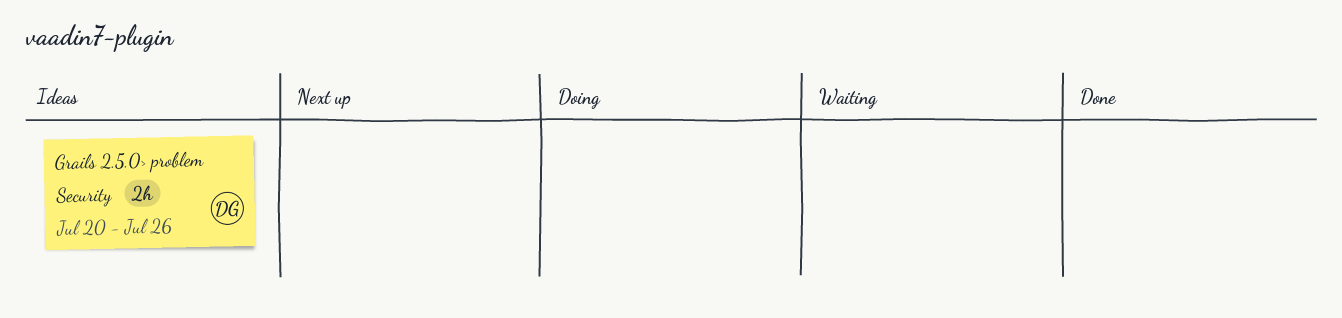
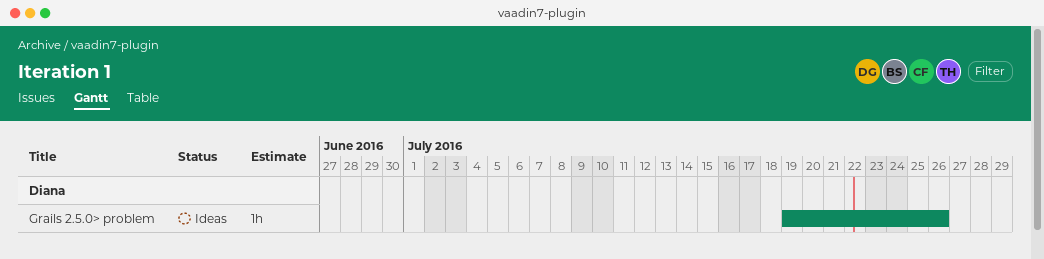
Grails 2.5.0> problem, estimate: 2h -> 1h
Grails 2.5.0> problem, start: Jul 20 -> Jul 19

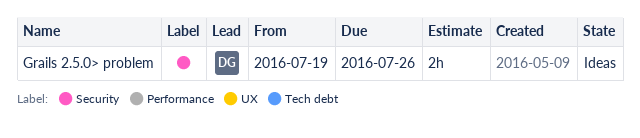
Grails 2.5.0> problem, estimate: 1h -> 2h

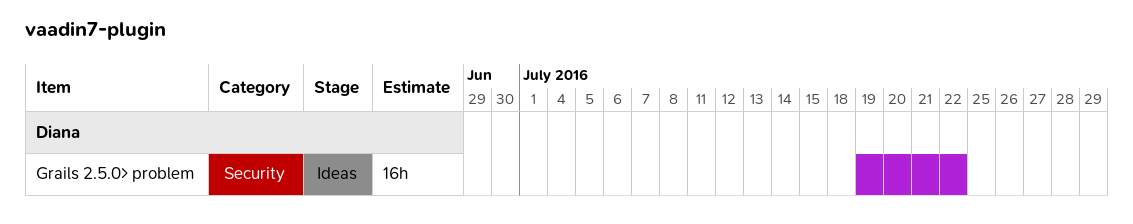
Grails 2.5.0> problem, estimate: 2h -> 16h
Grails 2.5.0> problem, due: Jul 26 -> Jul 22

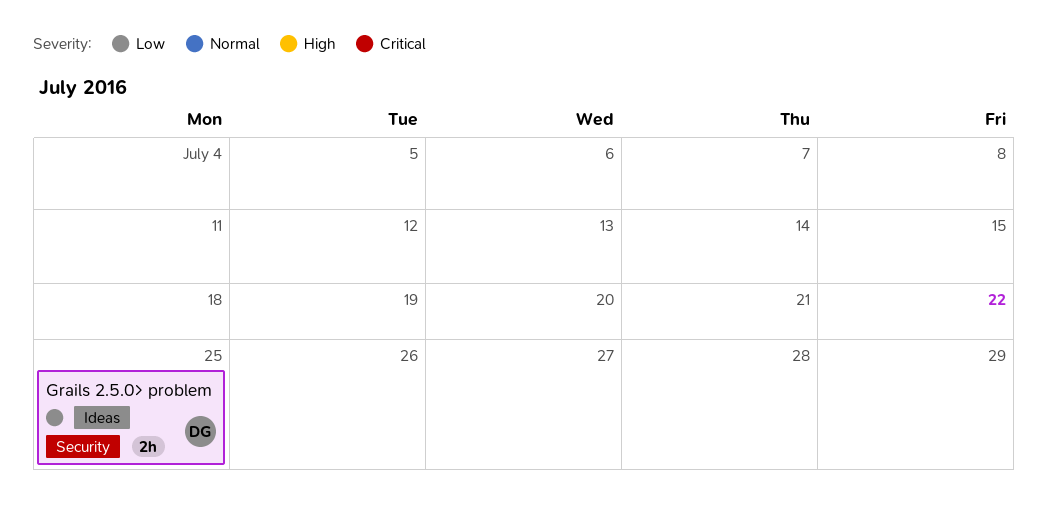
Grails 2.5.0> problem, estimate: 16h -> 2h
Grails 2.5.0> problem, due: Jul 22 -> Jul 25

